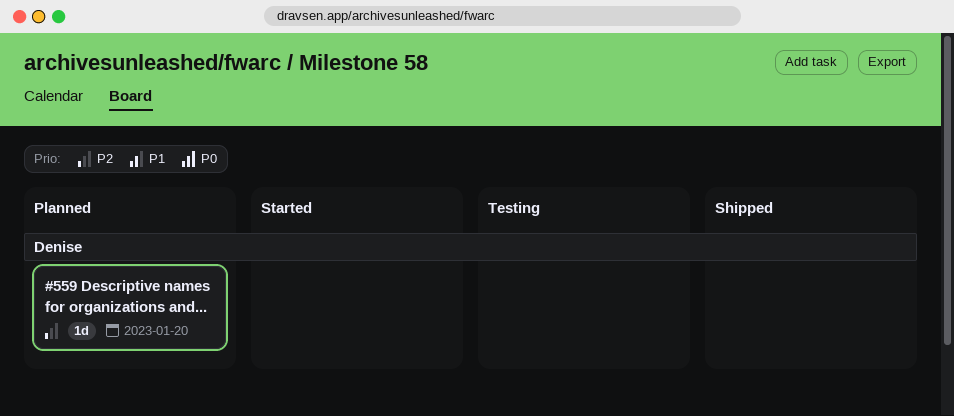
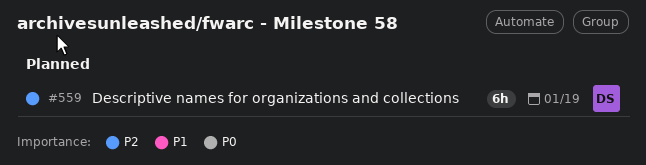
#559, estimate: 1d -> 6h
#559, due: Jan 20 -> Jan 19

